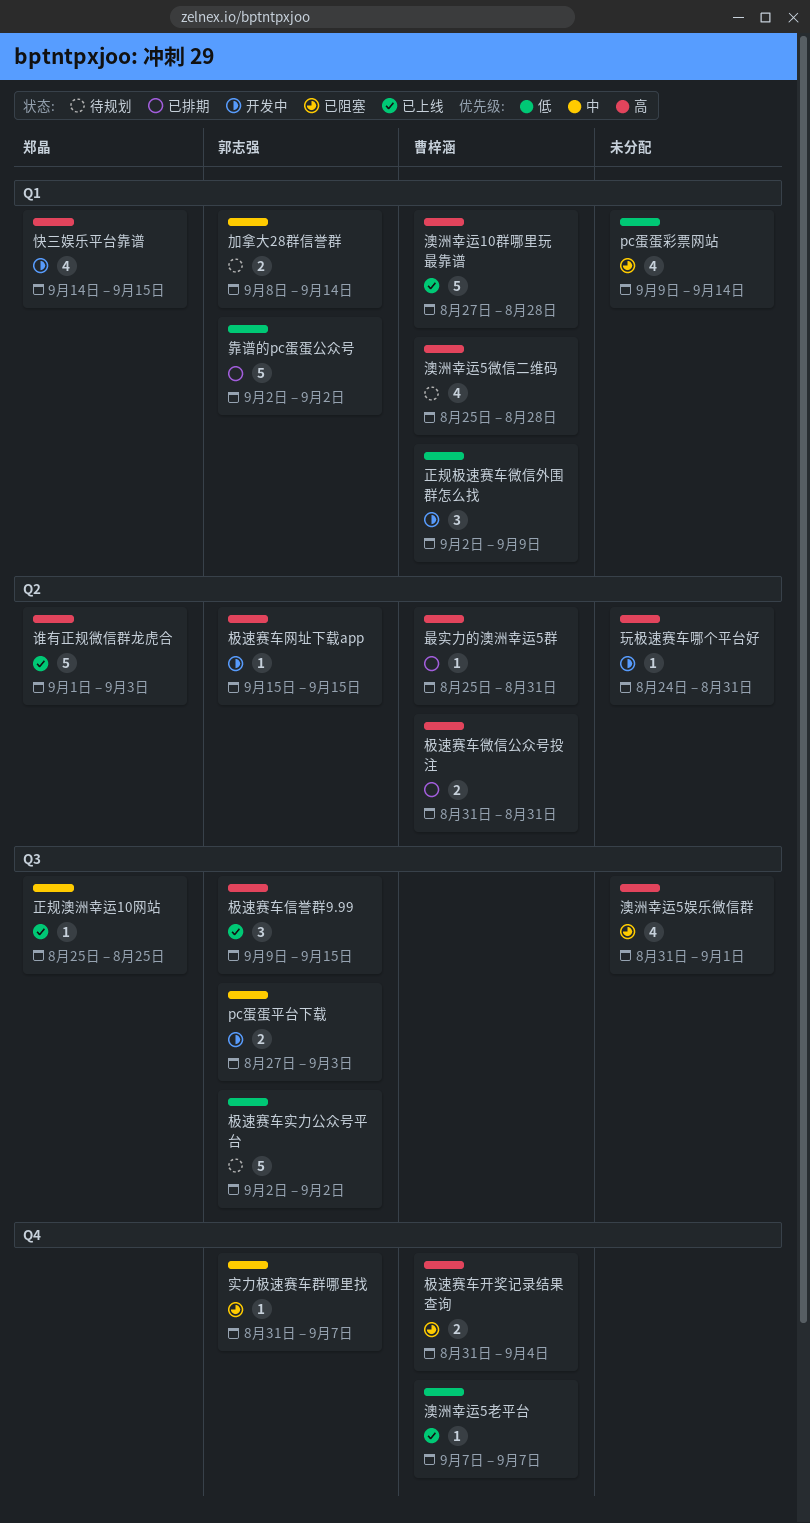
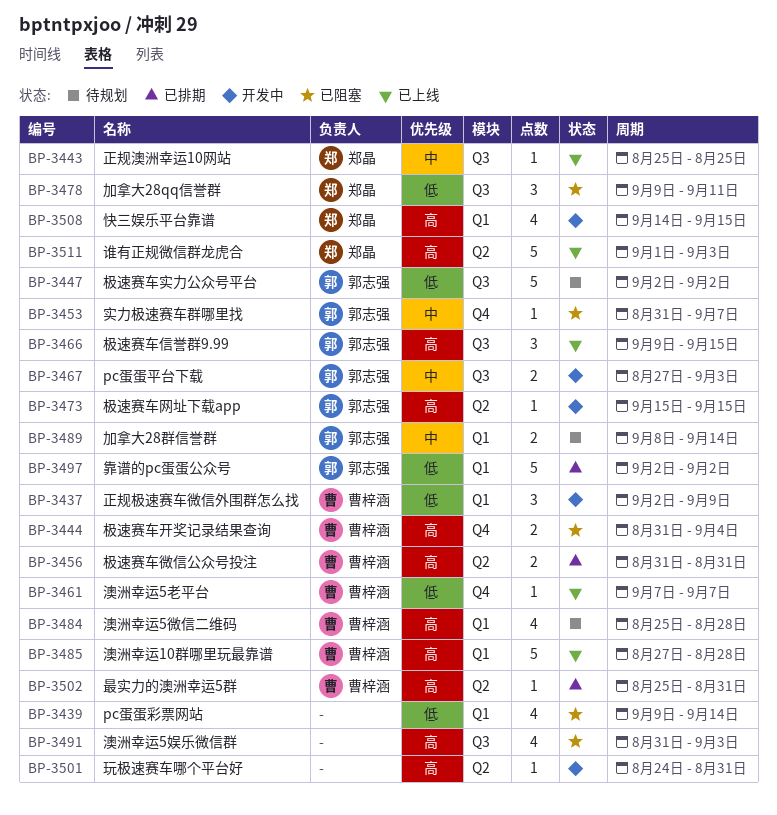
加拿大28qq信誉群: none -> present
澳洲幸运5娱乐微信群, due: Sep 1 -> Sep 3

